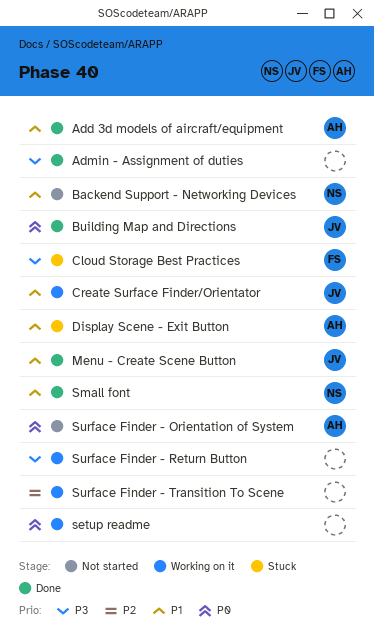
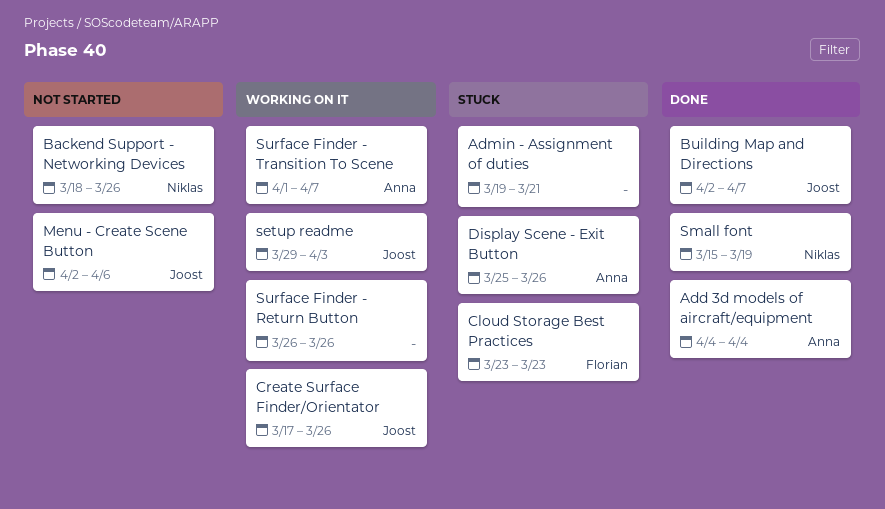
Admin - Assignment of duties, status: Done -> Stuck
Menu - Create Scene Button, status: Done -> Not started
setup readme, owner: none -> Joost
Surface Finder - Orientation of System: present -> none
Surface Finder - Transition To Scene, owner: none -> Anna

